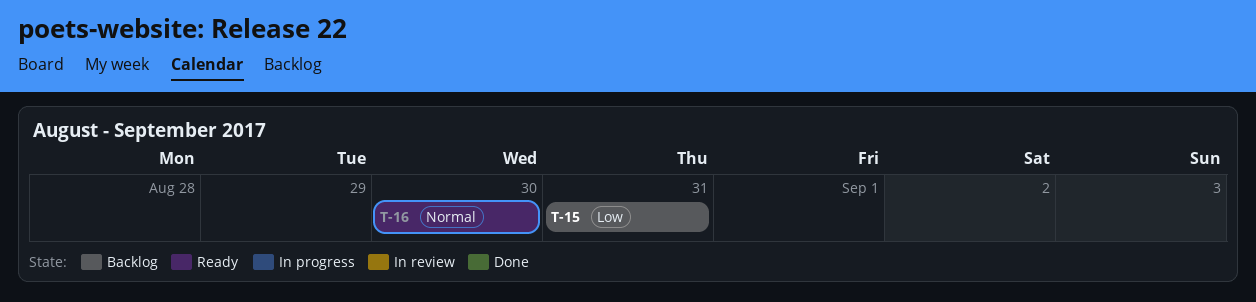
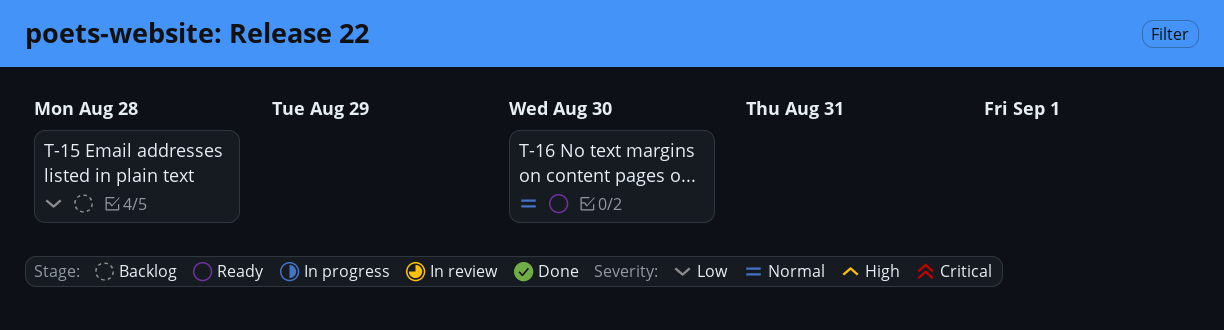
T-15, due: Aug 31 -> Aug 28

